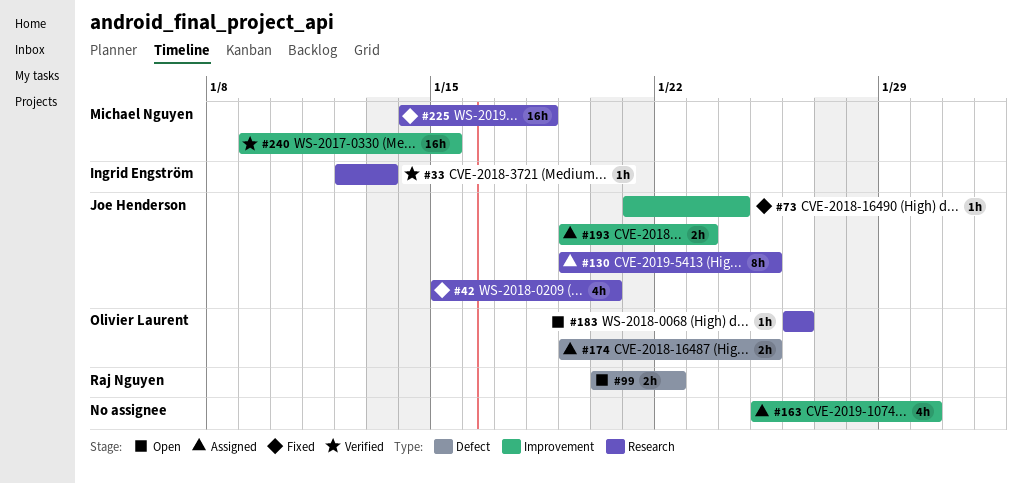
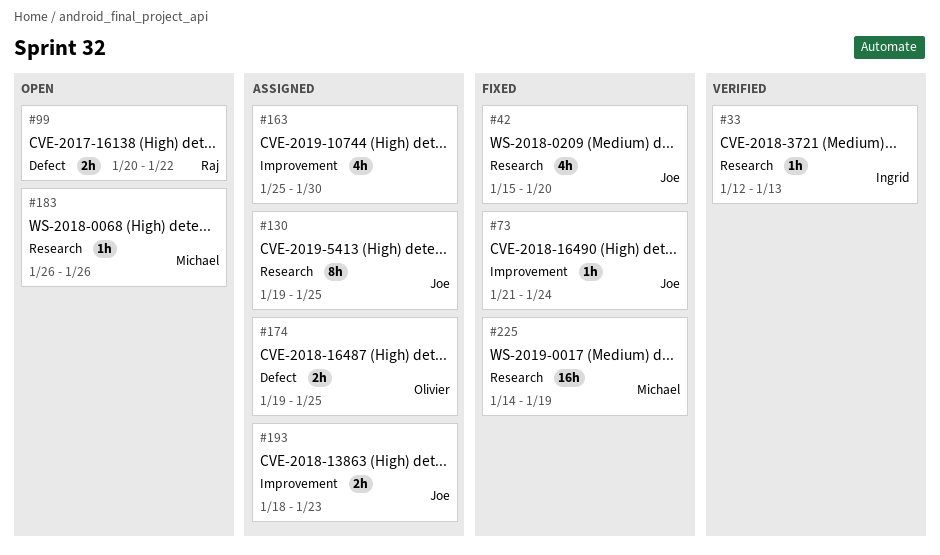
#183, owner: Olivier Laurent -> Michael Nguyen
#193, start: Jan 19 -> Jan 18
#225, due: Jan 18 -> Jan 19
#240: present -> none

